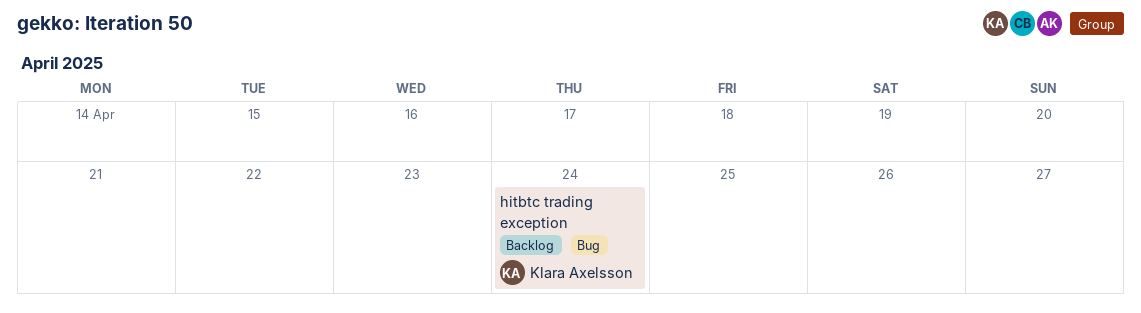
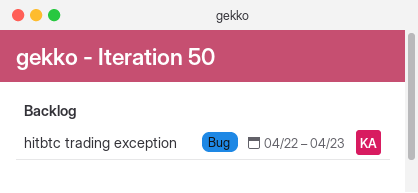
hitbtc trading exception, due: Apr 24 -> Apr 23

